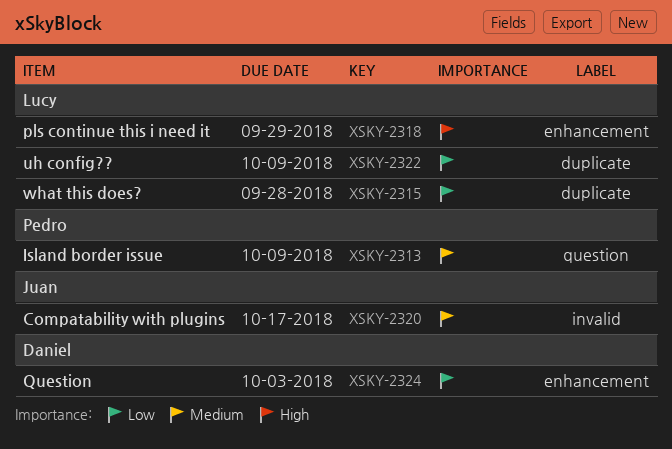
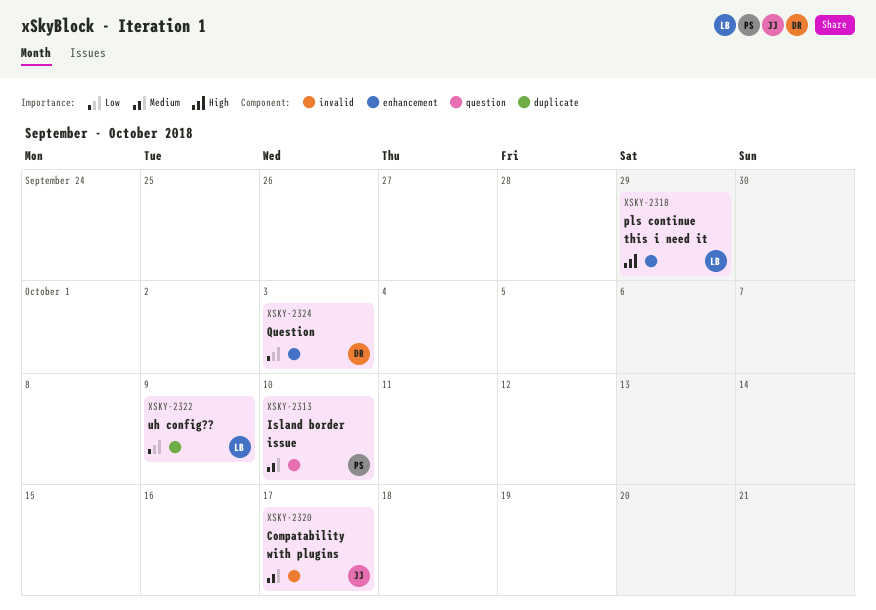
XSKY-2313, due: Oct 9 -> Oct 10
XSKY-2315: present -> none

